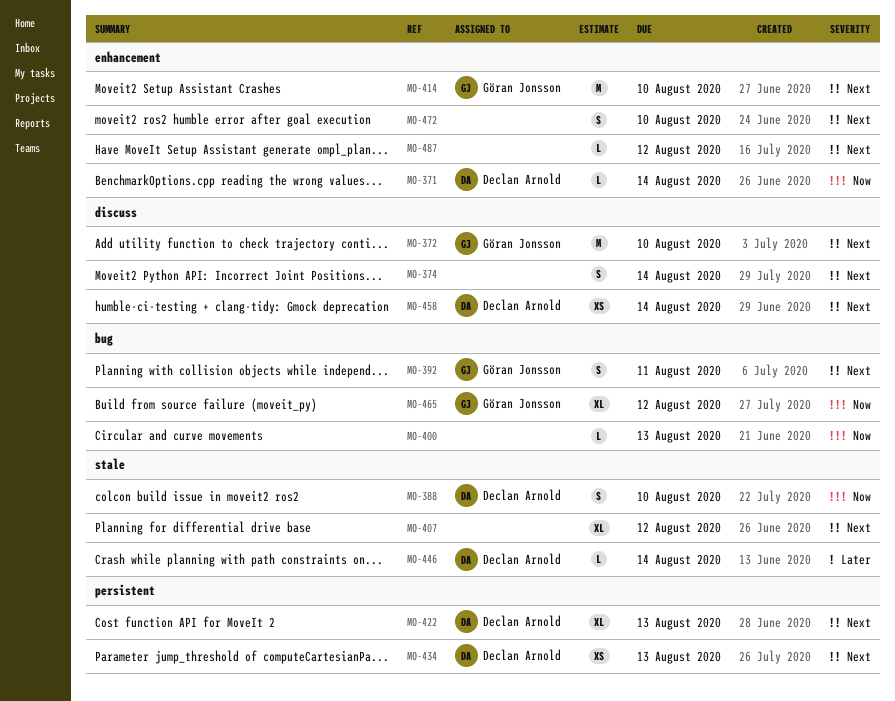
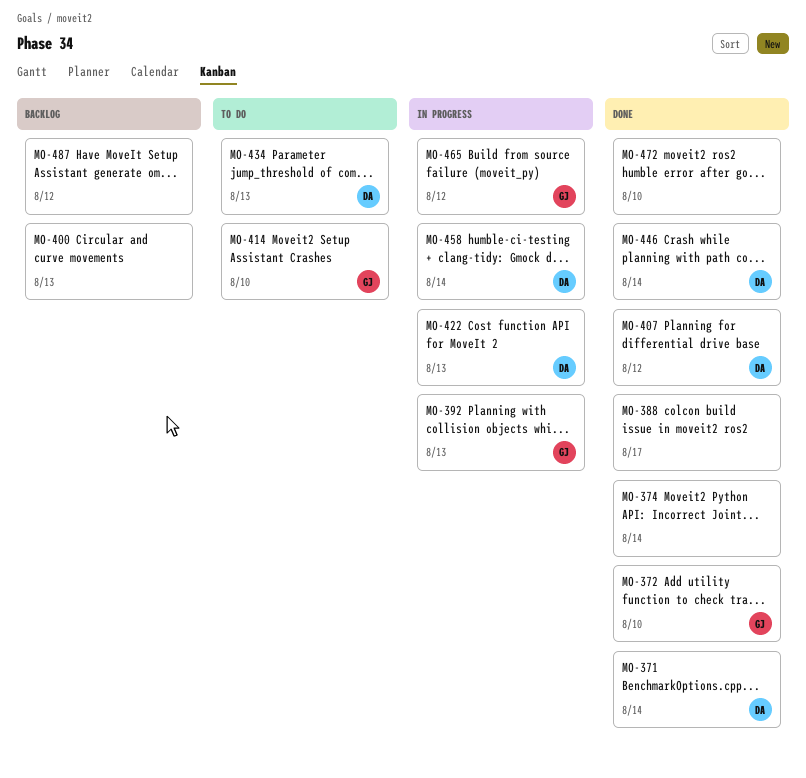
MO-388, owner: Declan Arnold -> none
MO-388, due: Aug 10 -> Aug 17
MO-392, due: Aug 11 -> Aug 13
MO-407, owner: none -> Declan Arnold

